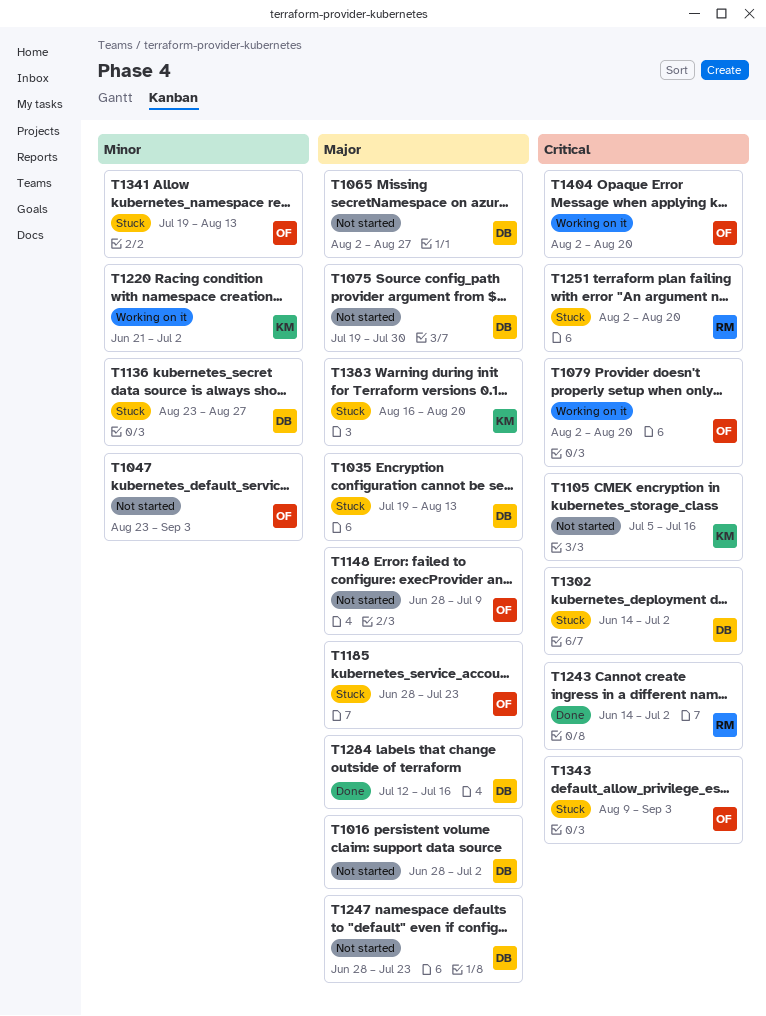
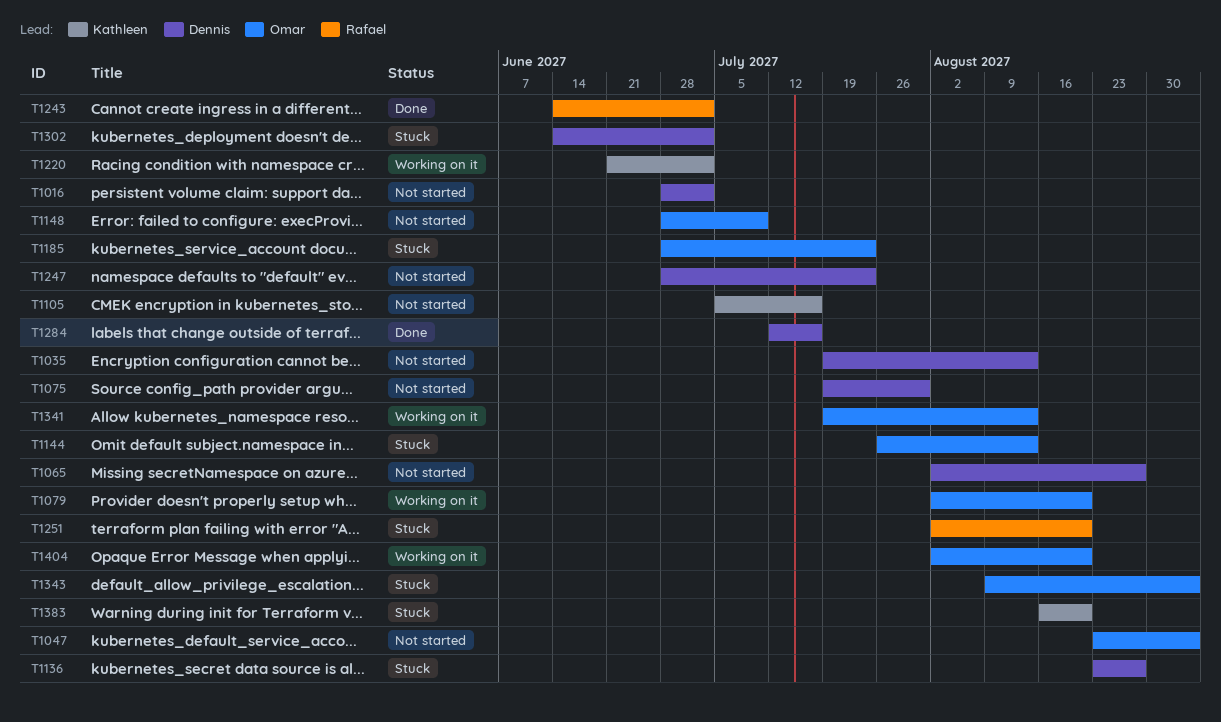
T1035, status: Stuck -> Not started
T1144: none -> present
T1341, status: Stuck -> Working on it

